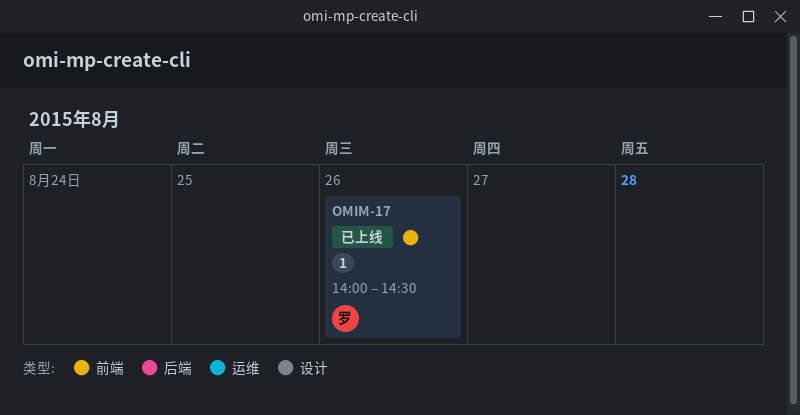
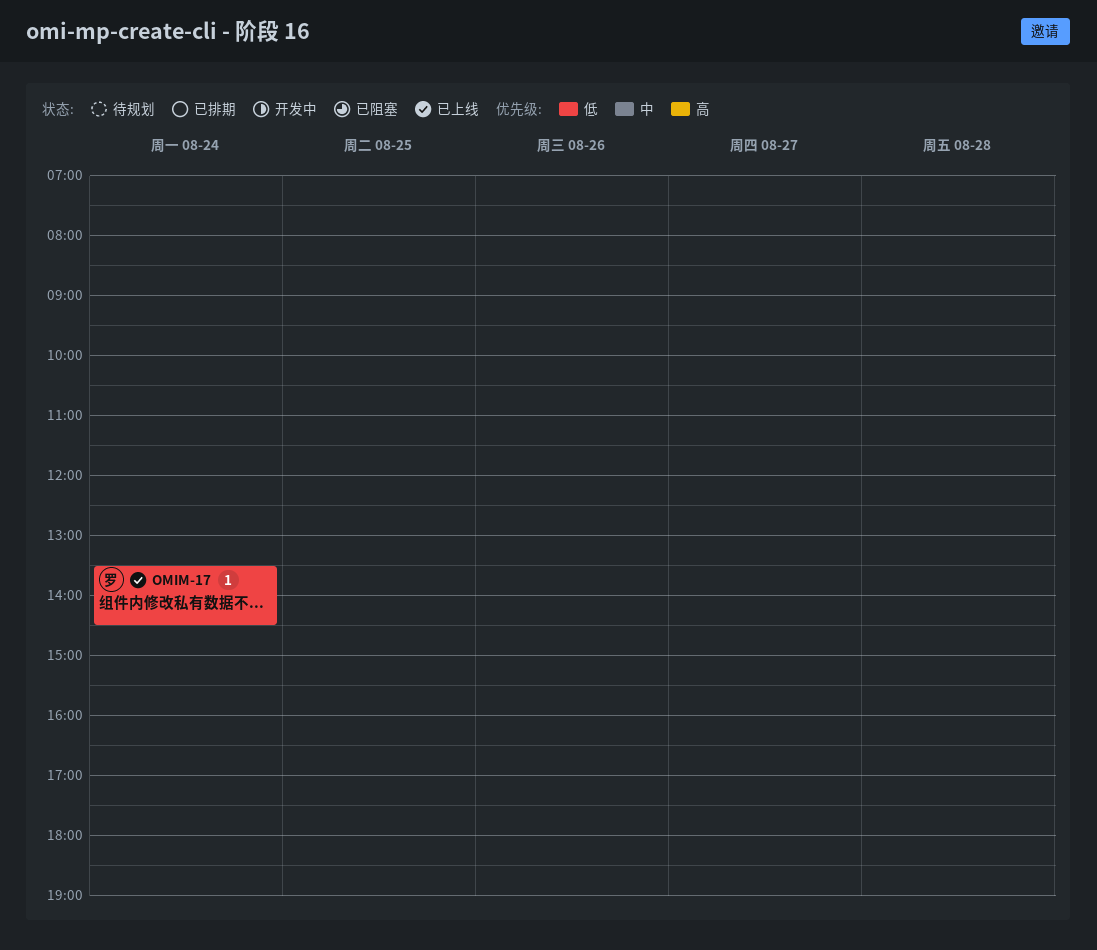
OMIM-17, day: Aug 26 -> Aug 24
OMIM-17, begins: 14:00 -> 13:30

